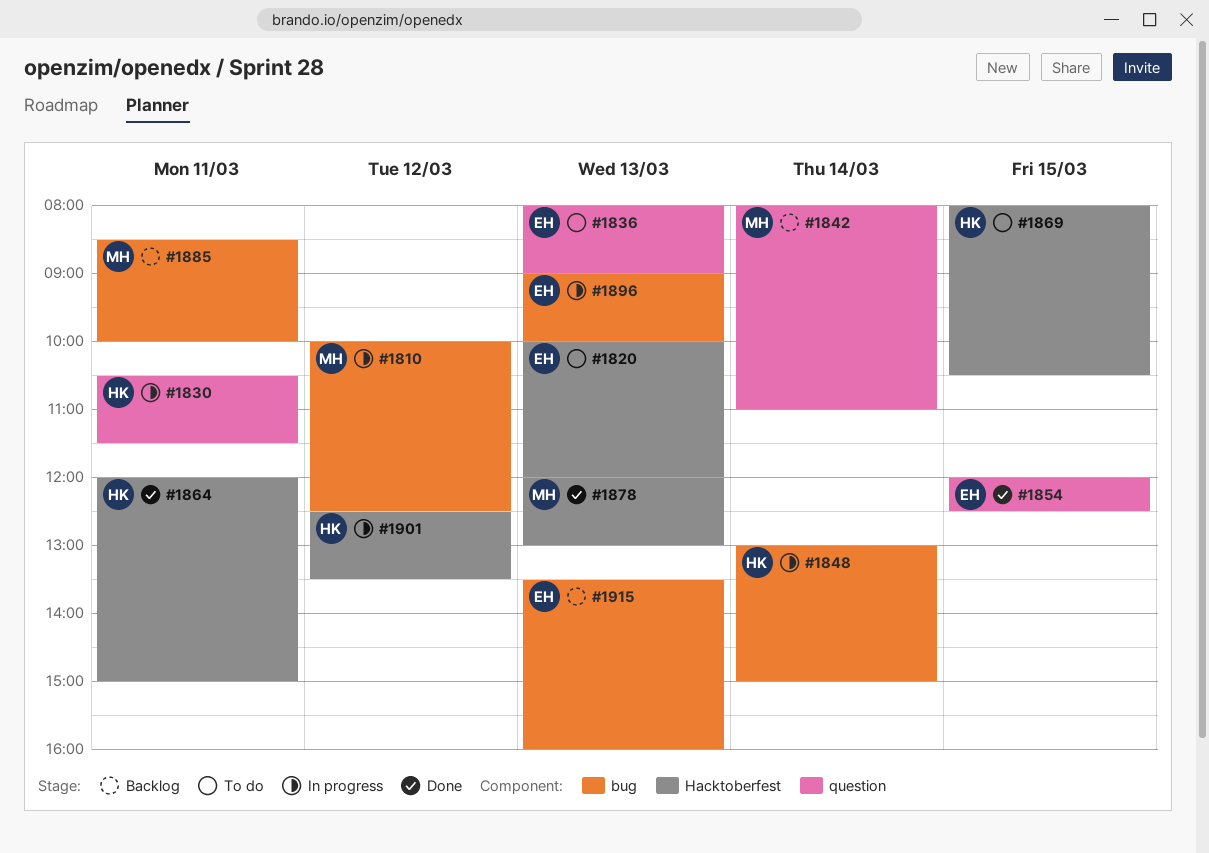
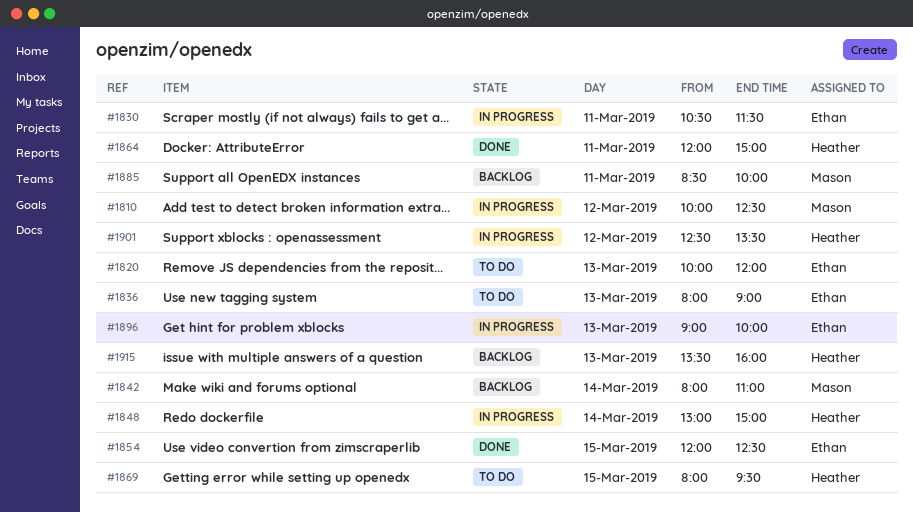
#1830, owner: Heather -> Ethan
#1869, ends: 10:30 -> 09:30
#1878: present -> none
#1915, owner: Ethan -> Heather

